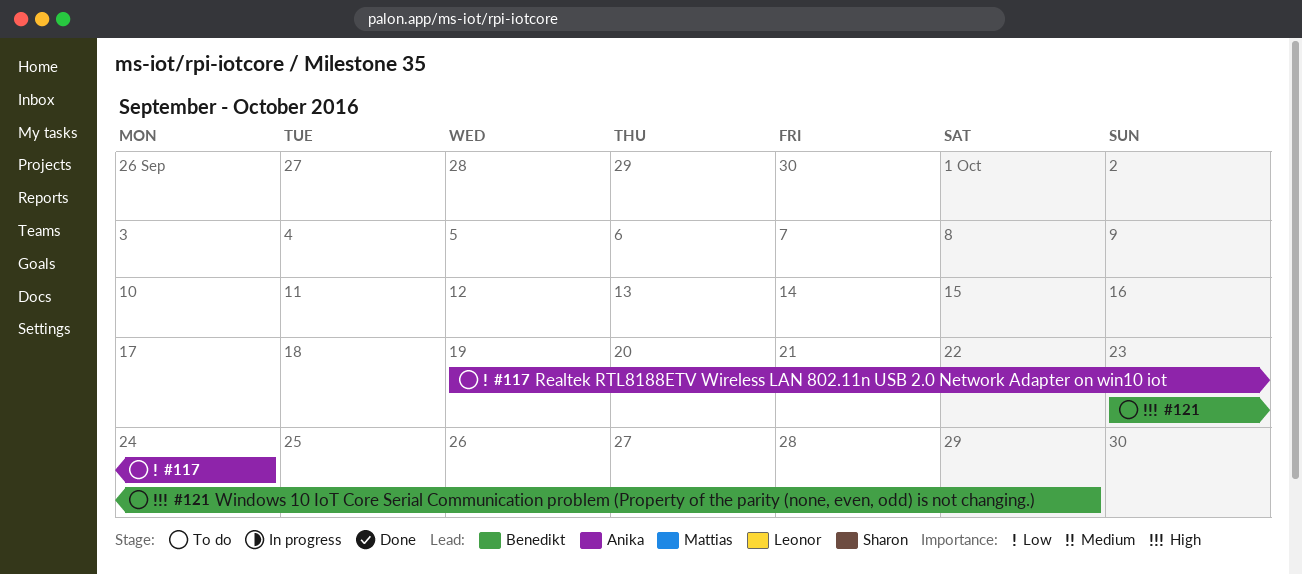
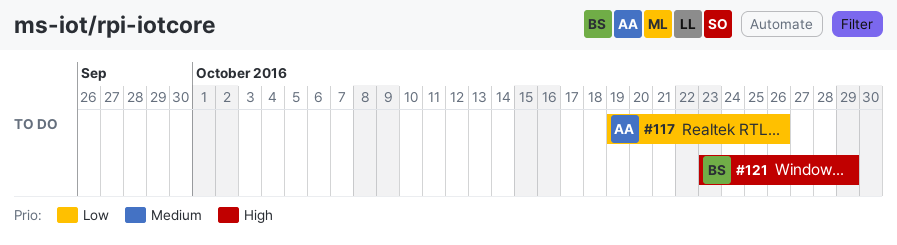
#117, due: Oct 24 -> Oct 26

